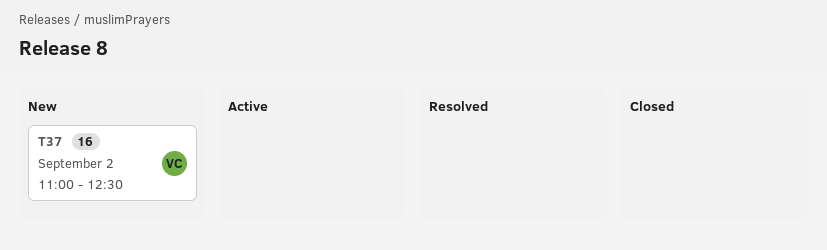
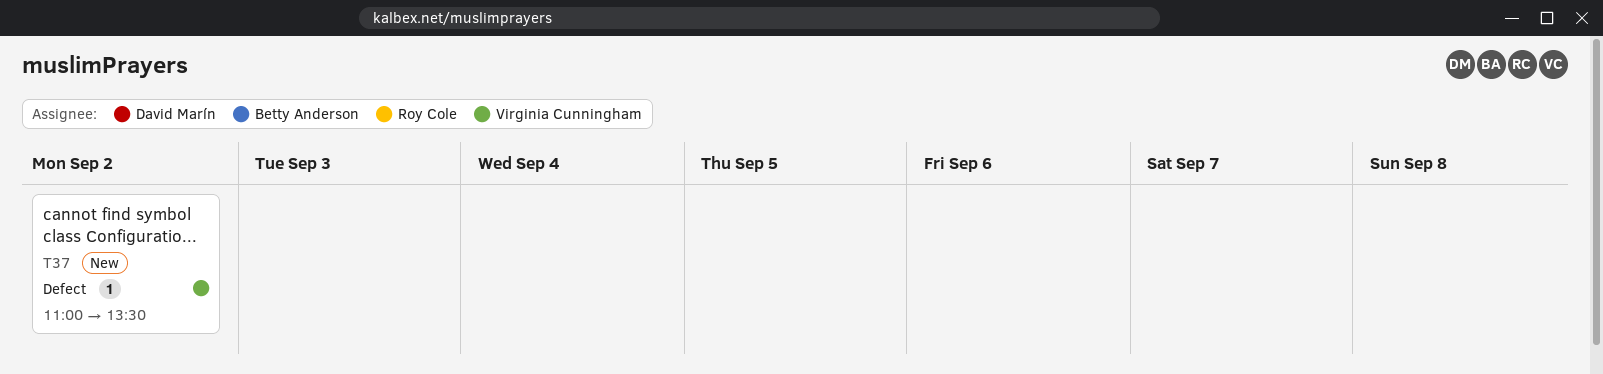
T37, estimate: 16 -> 1
T37, ends: 12:30 -> 13:30

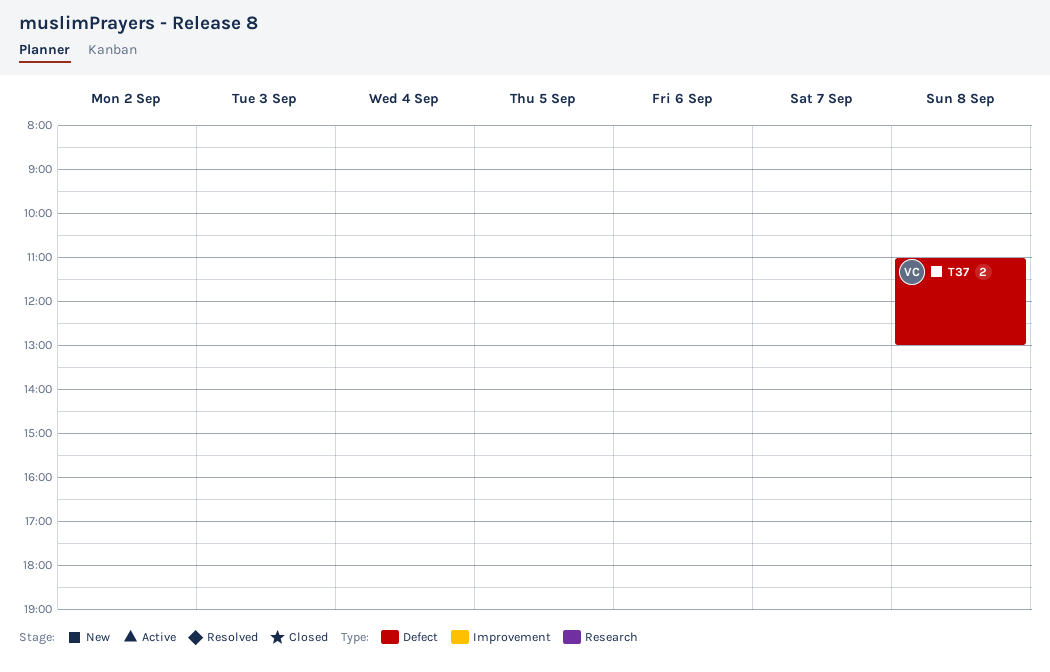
T37, estimate: 1 -> 2
T37, day: Sep 2 -> Sep 8
T37, ends: 13:30 -> 13:00

